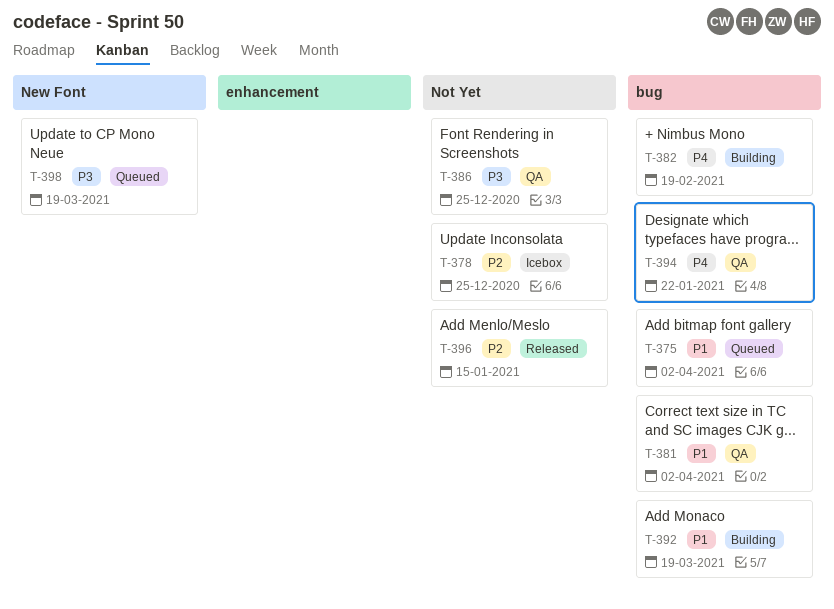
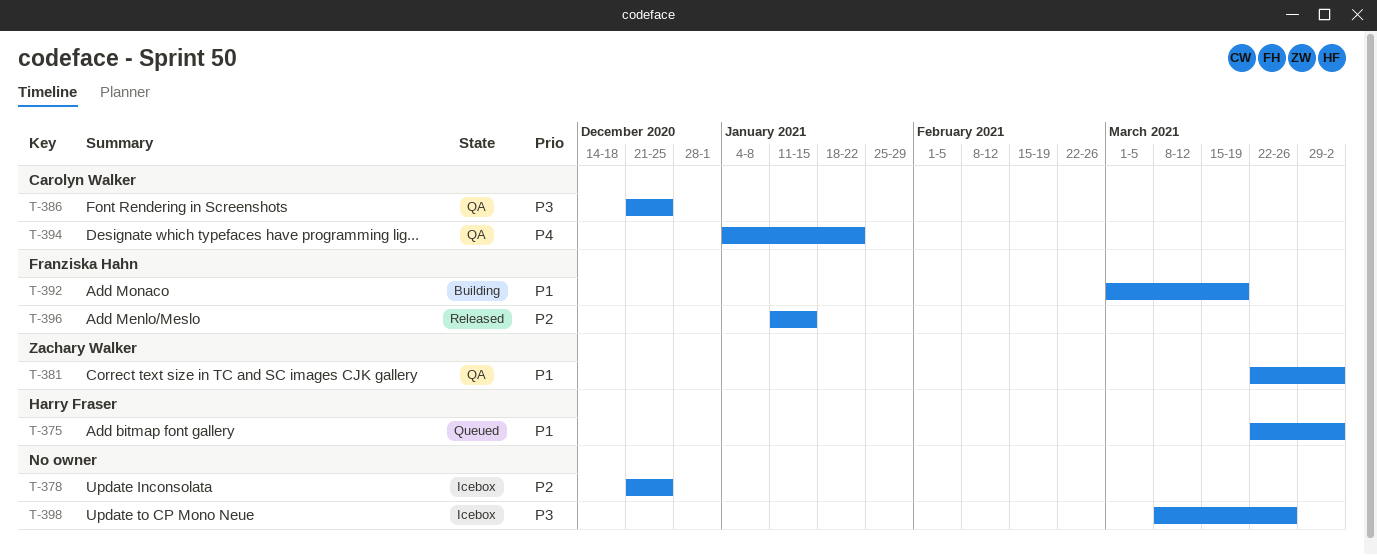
T-382: present -> none
T-398, status: Queued -> Icebox
T-398, due: Mar 19 -> Mar 26

